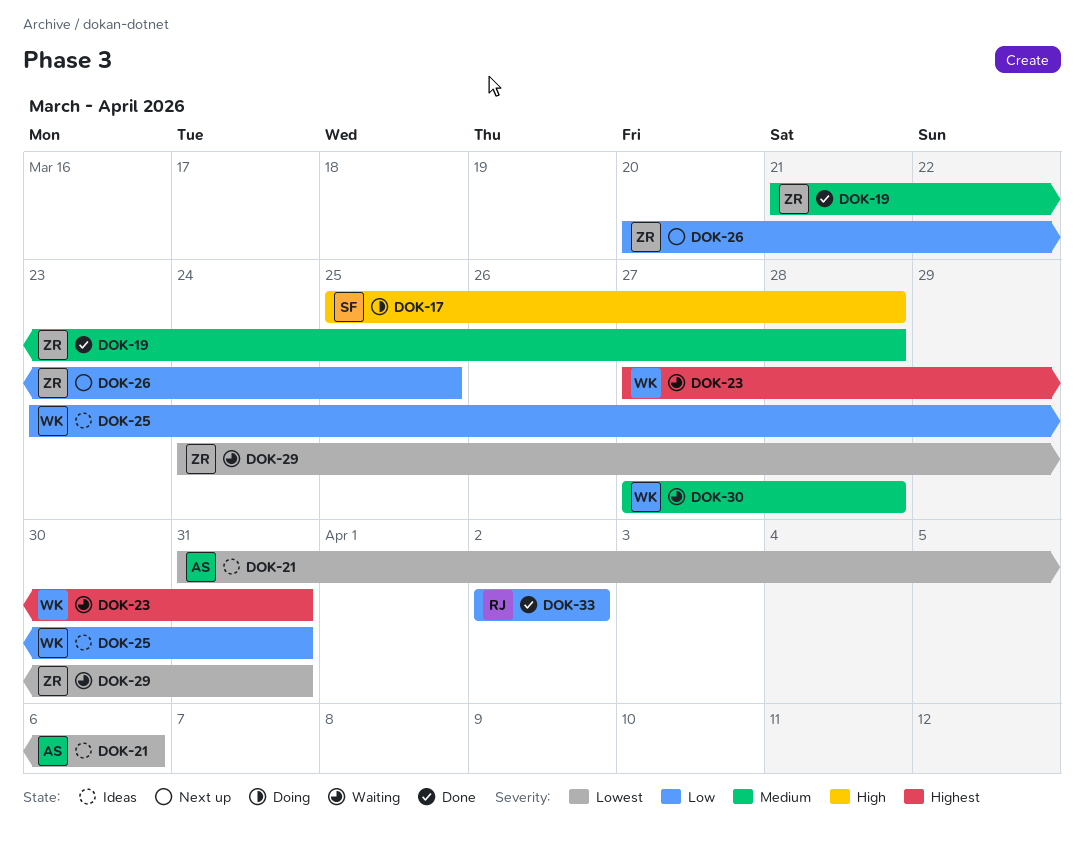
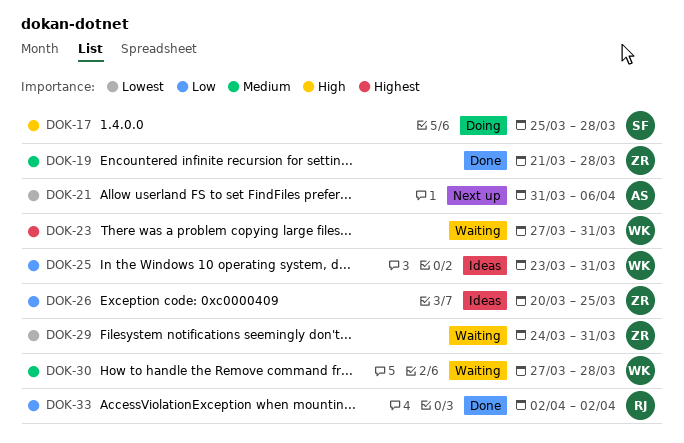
DOK-21, status: Ideas -> Next up
DOK-26, status: Next up -> Ideas

